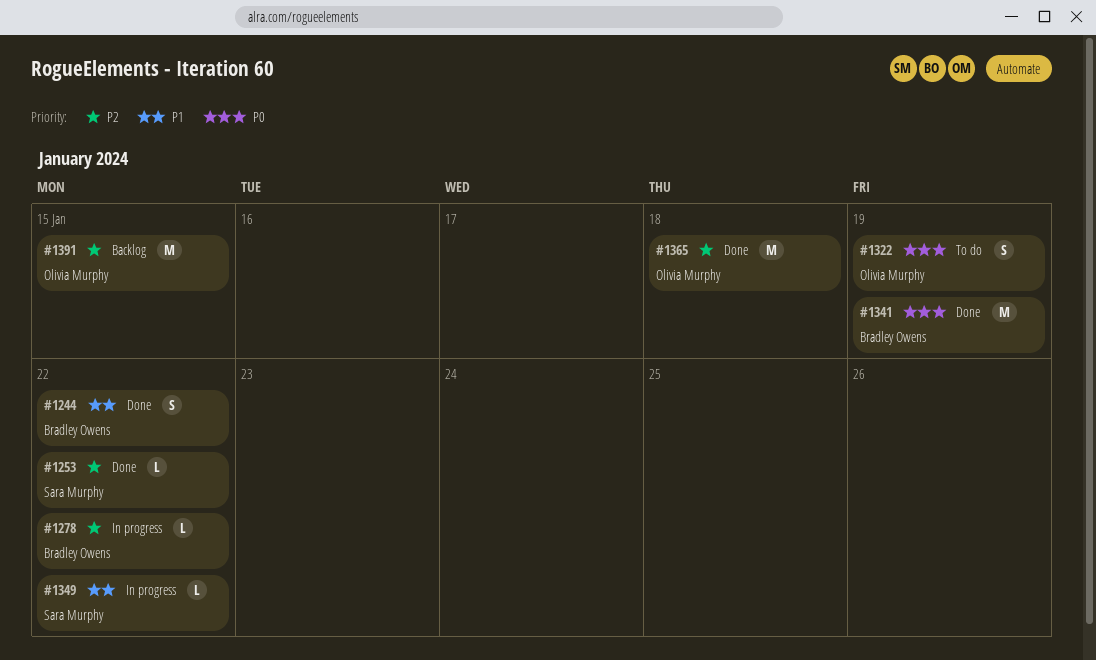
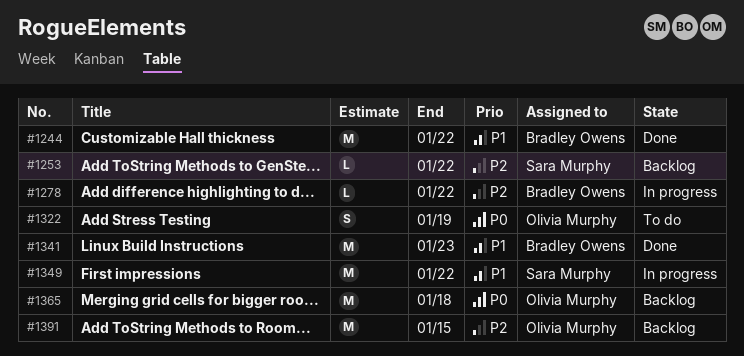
#1244, estimate: S -> M
#1253, status: Done -> Backlog
#1341, priority: P0 -> P1
#1341, due: Jan 19 -> Jan 23
#1349, estimate: L -> M
#1365, status: Done -> Backlog
#1365, priority: P2 -> P0

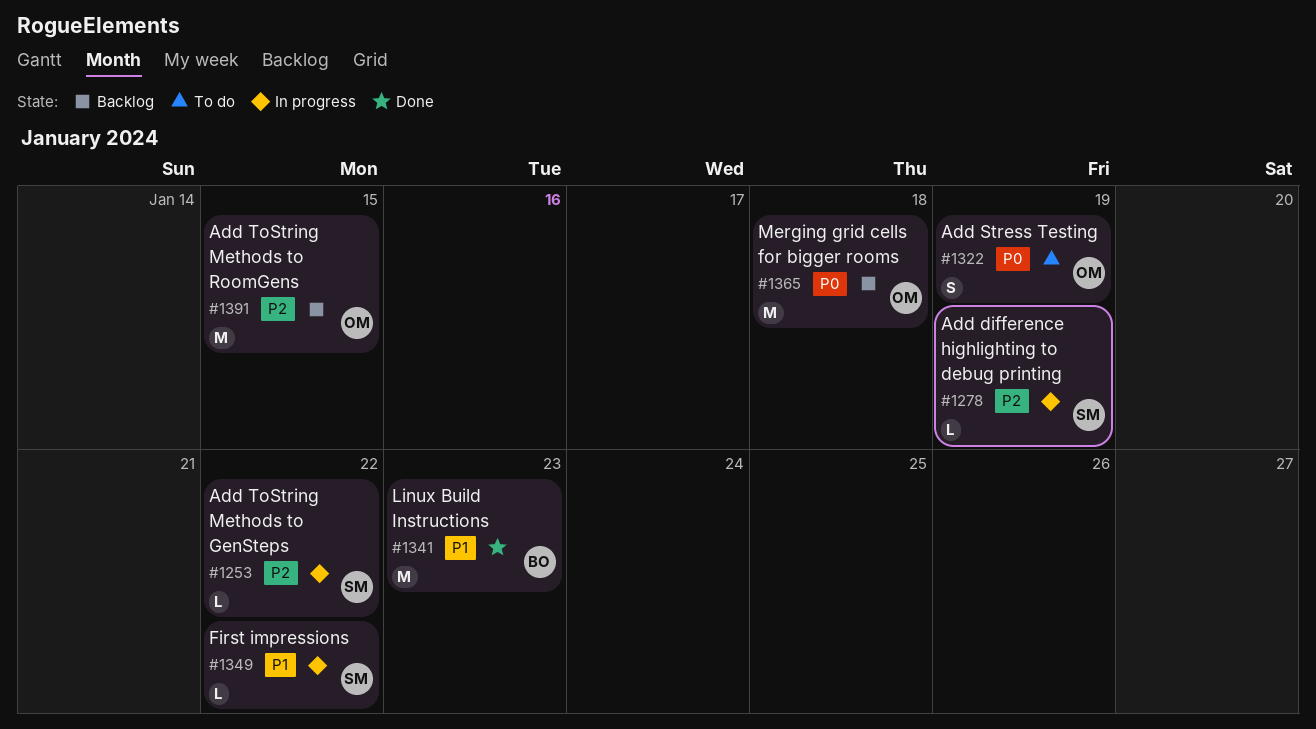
#1244: present -> none
#1253, status: Backlog -> In progress
#1278, owner: Bradley Owens -> Sara Murphy
#1278, due: Jan 22 -> Jan 19
#1349, estimate: M -> L

